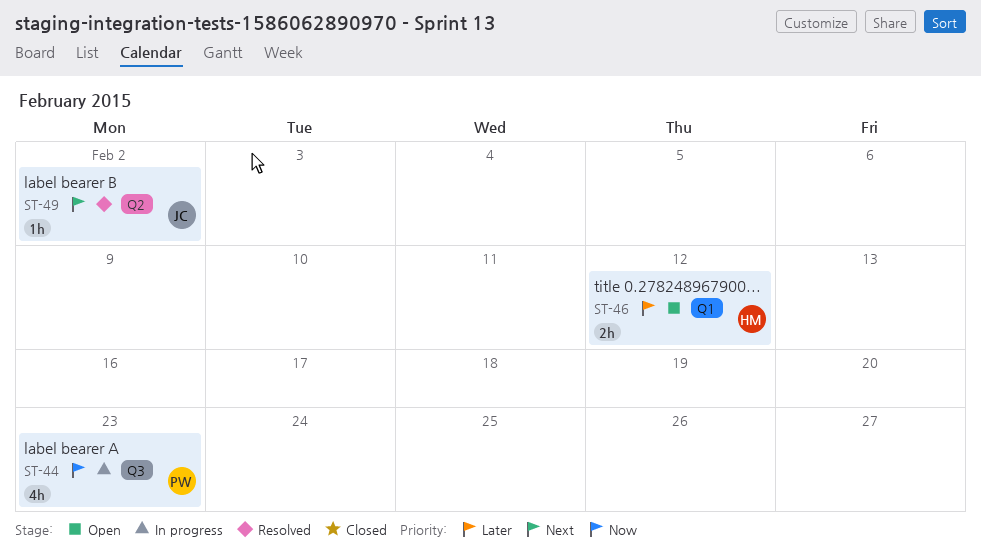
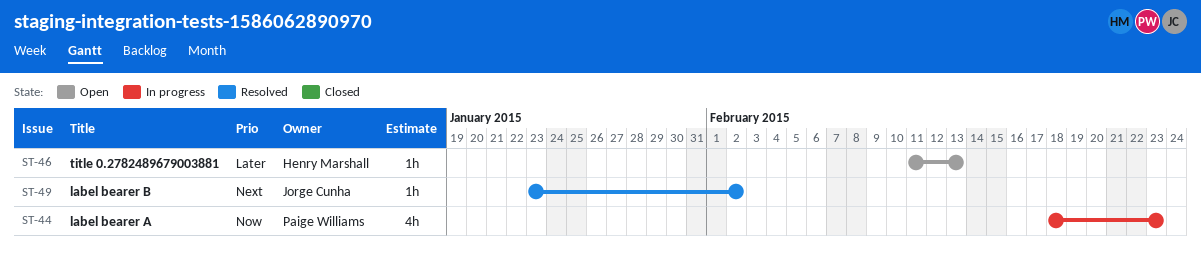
ST-46, estimate: 2h -> 1h
ST-46, due: Feb 12 -> Feb 13

